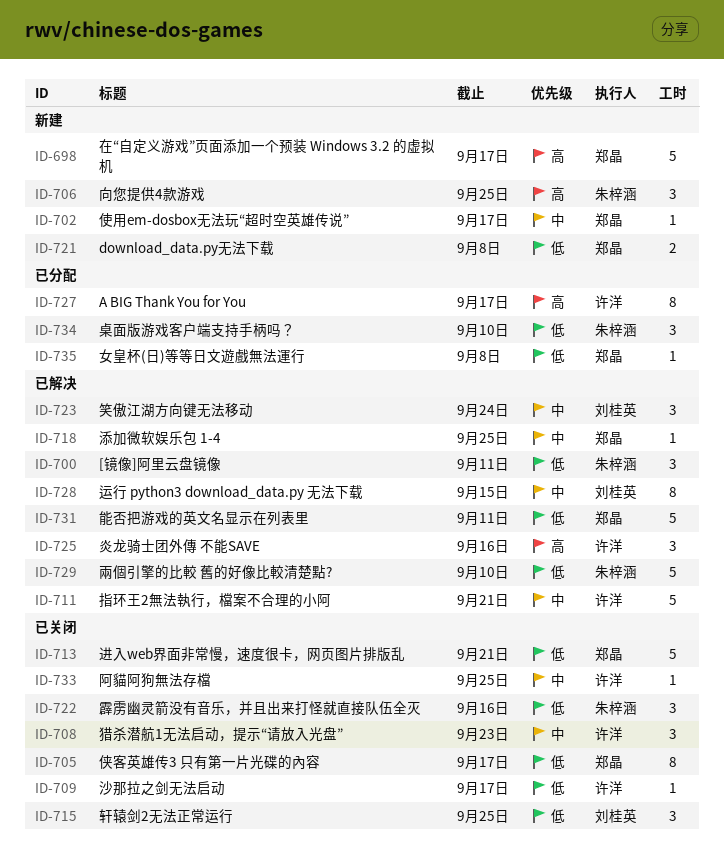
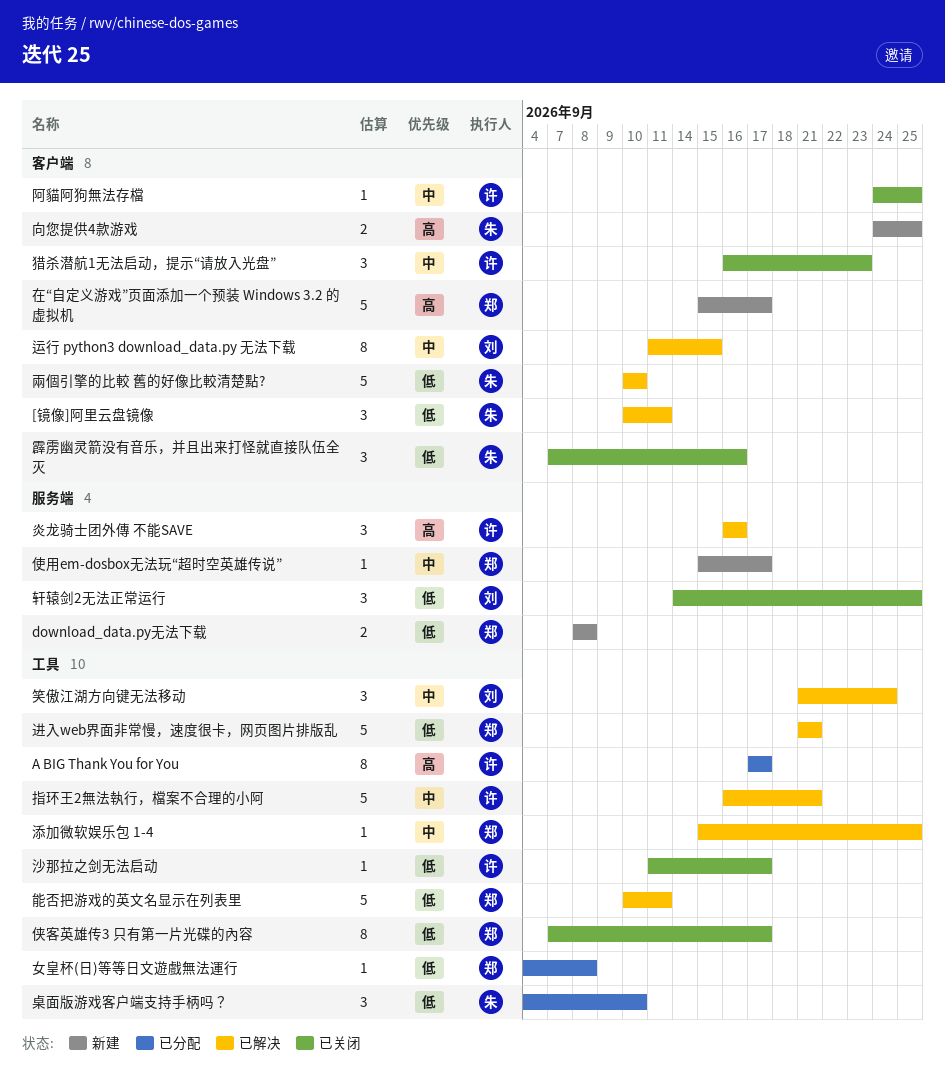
向您提供4款游戏, estimate: 3 -> 2
进入web界面非常慢，速度很卡，网页图片排版乱, status: 已关闭 -> 已解决

